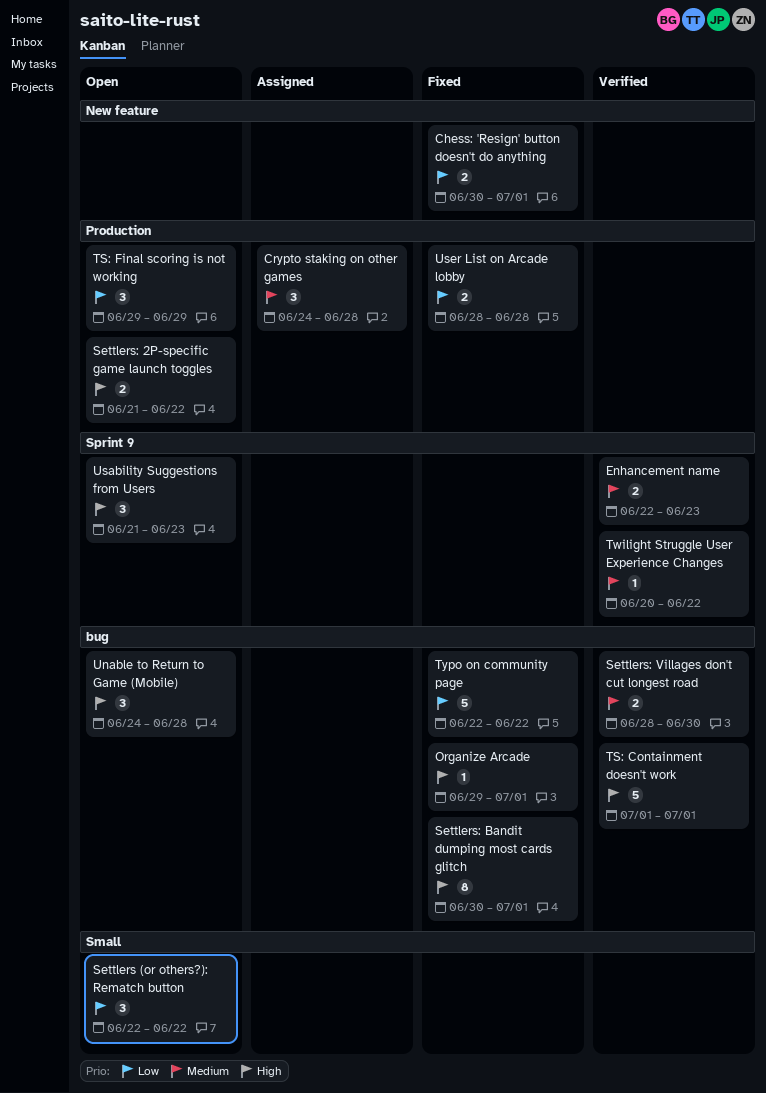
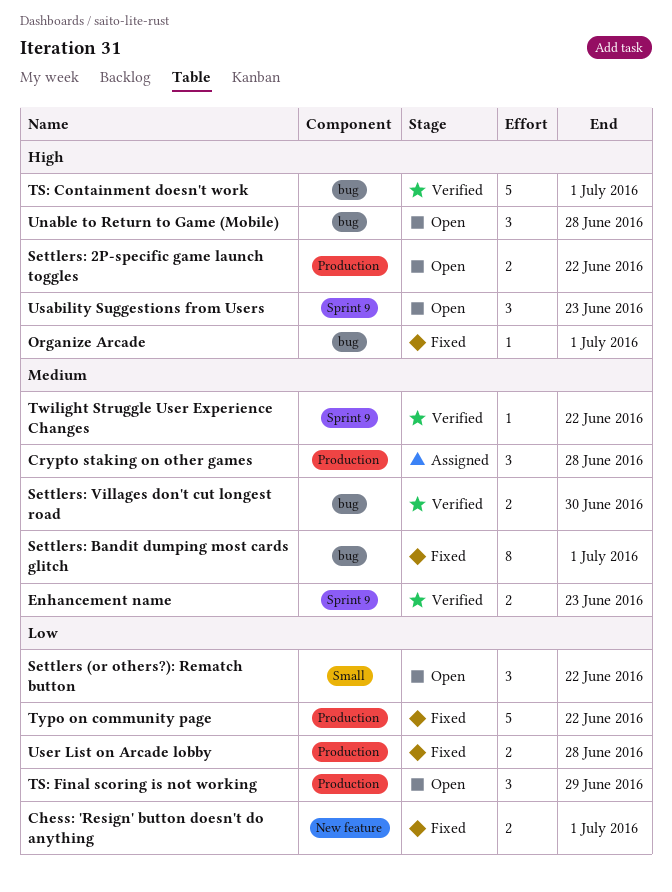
Settlers: Bandit dumping most cards glitch, priority: High -> Medium
Typo on community page, label: bug -> Production

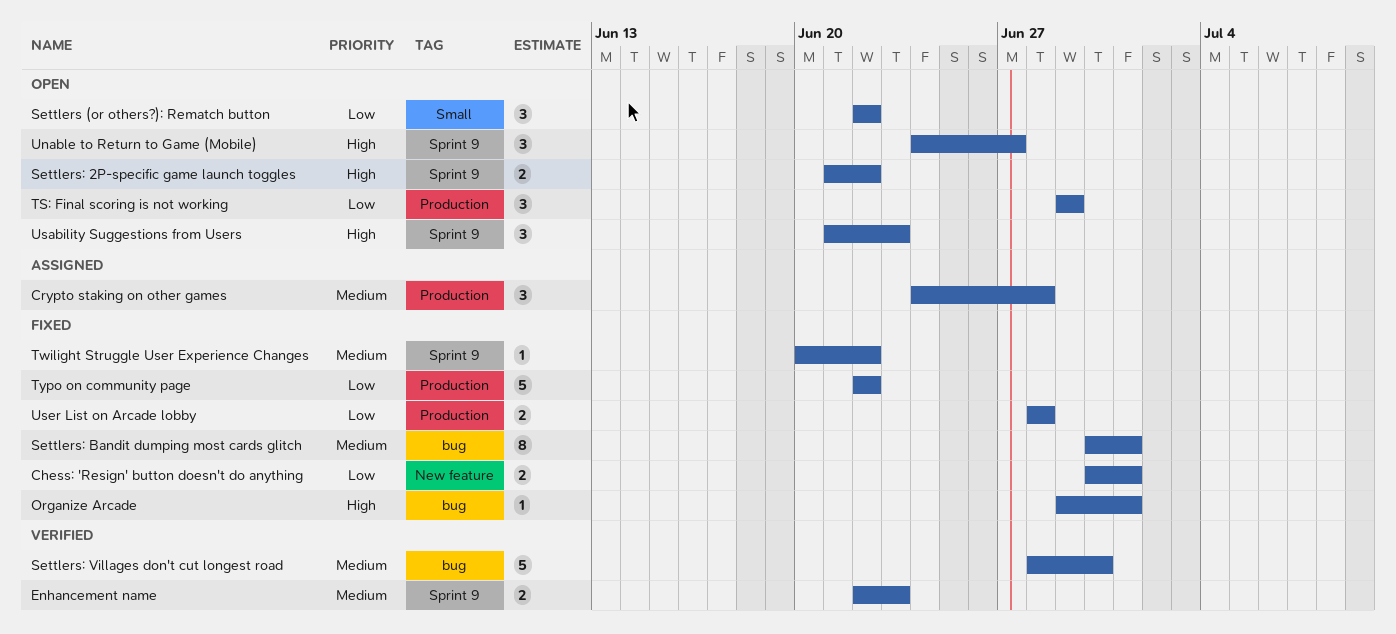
Settlers: 2P-specific game launch toggles, label: Production -> Sprint 9
Settlers: Villages don't cut longest road, estimate: 2 -> 5
TS: Containment doesn't work: present -> none
Twilight Struggle User Experience Changes, status: Verified -> Fixed
Unable to Return to Game (Mobile), label: bug -> Sprint 9
Unable to Return to Game (Mobile), due: Jun 28 -> Jun 27

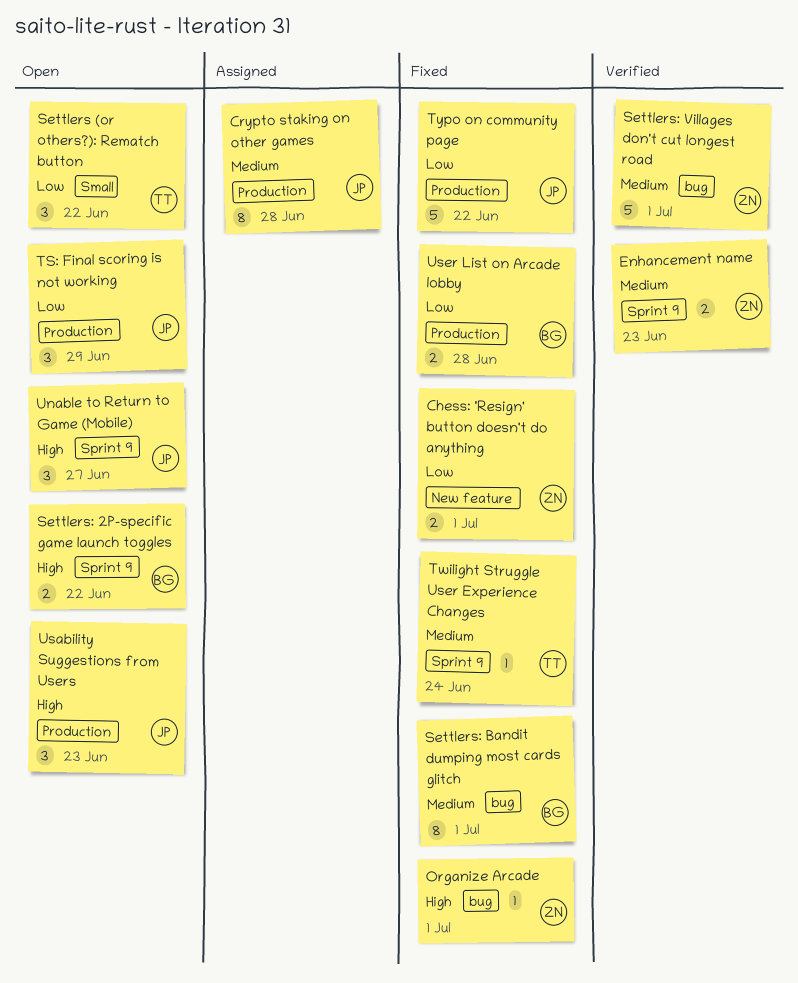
Crypto staking on other games, estimate: 3 -> 8
Settlers: Villages don't cut longest road, due: Jun 30 -> Jul 1
Twilight Struggle User Experience Changes, due: Jun 22 -> Jun 24
Usability Suggestions from Users, label: Sprint 9 -> Production

